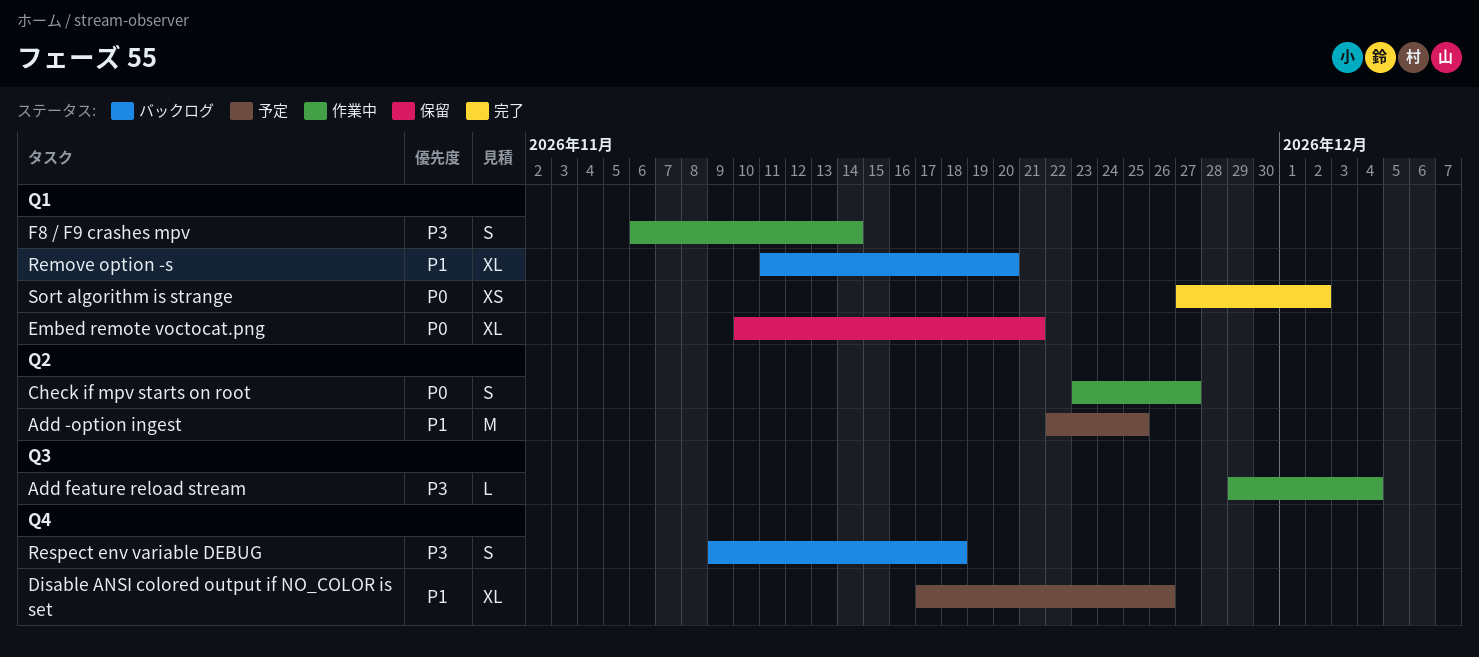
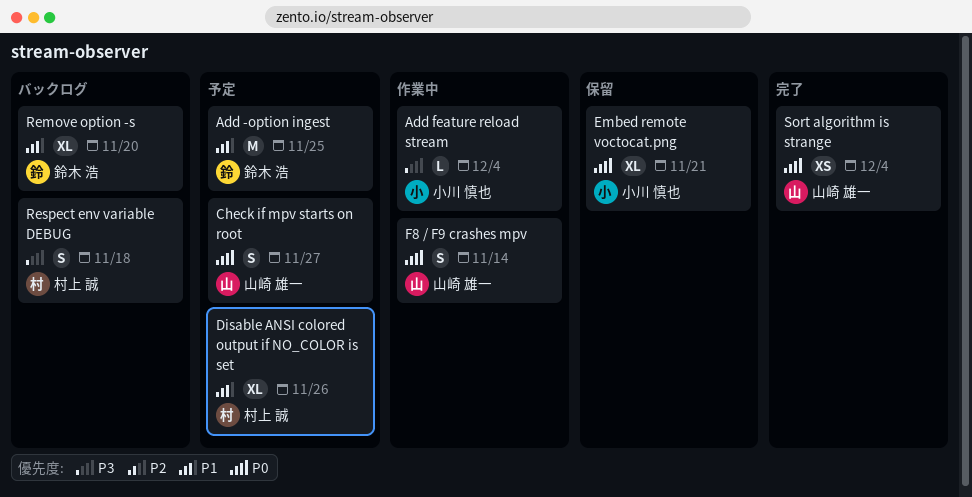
Check if mpv starts on root, status: 作業中 -> 予定
F8 / F9 crashes mpv, priority: P3 -> P0
Sort algorithm is strange, due: Dec 2 -> Dec 4

